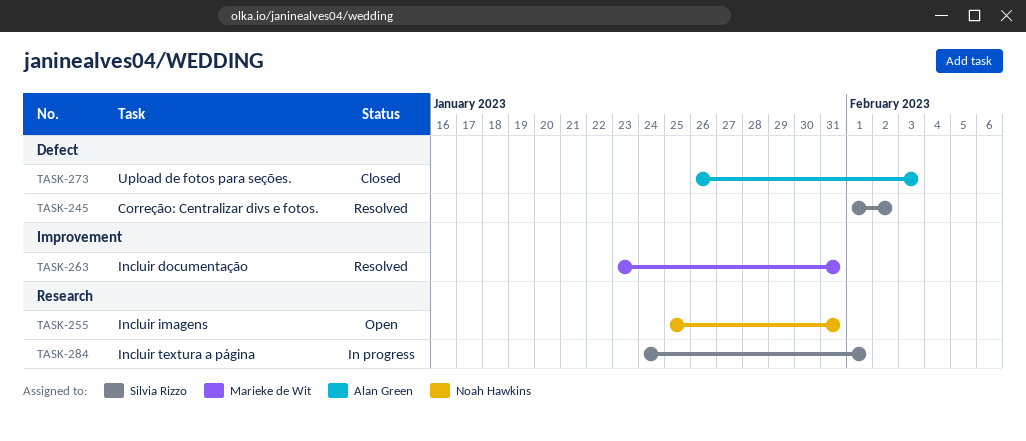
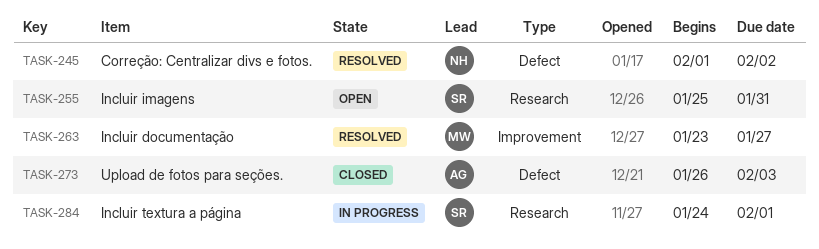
TASK-245, owner: Silvia Rizzo -> Noah Hawkins
TASK-255, owner: Noah Hawkins -> Silvia Rizzo
TASK-263, due: Jan 31 -> Jan 27

